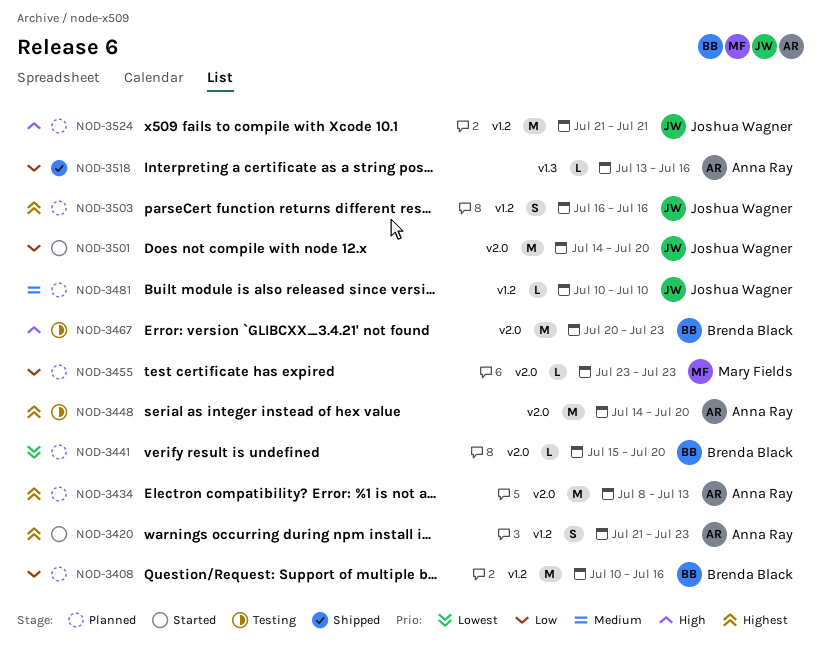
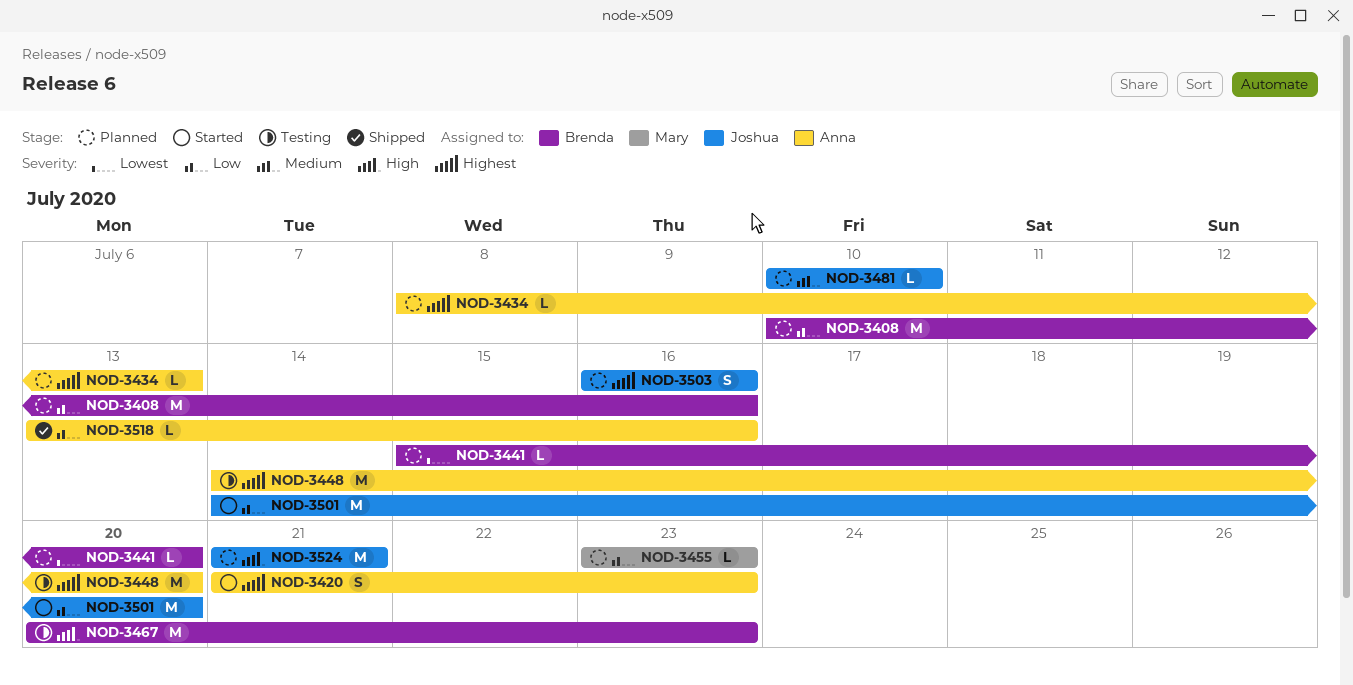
NOD-3434, estimate: M -> L

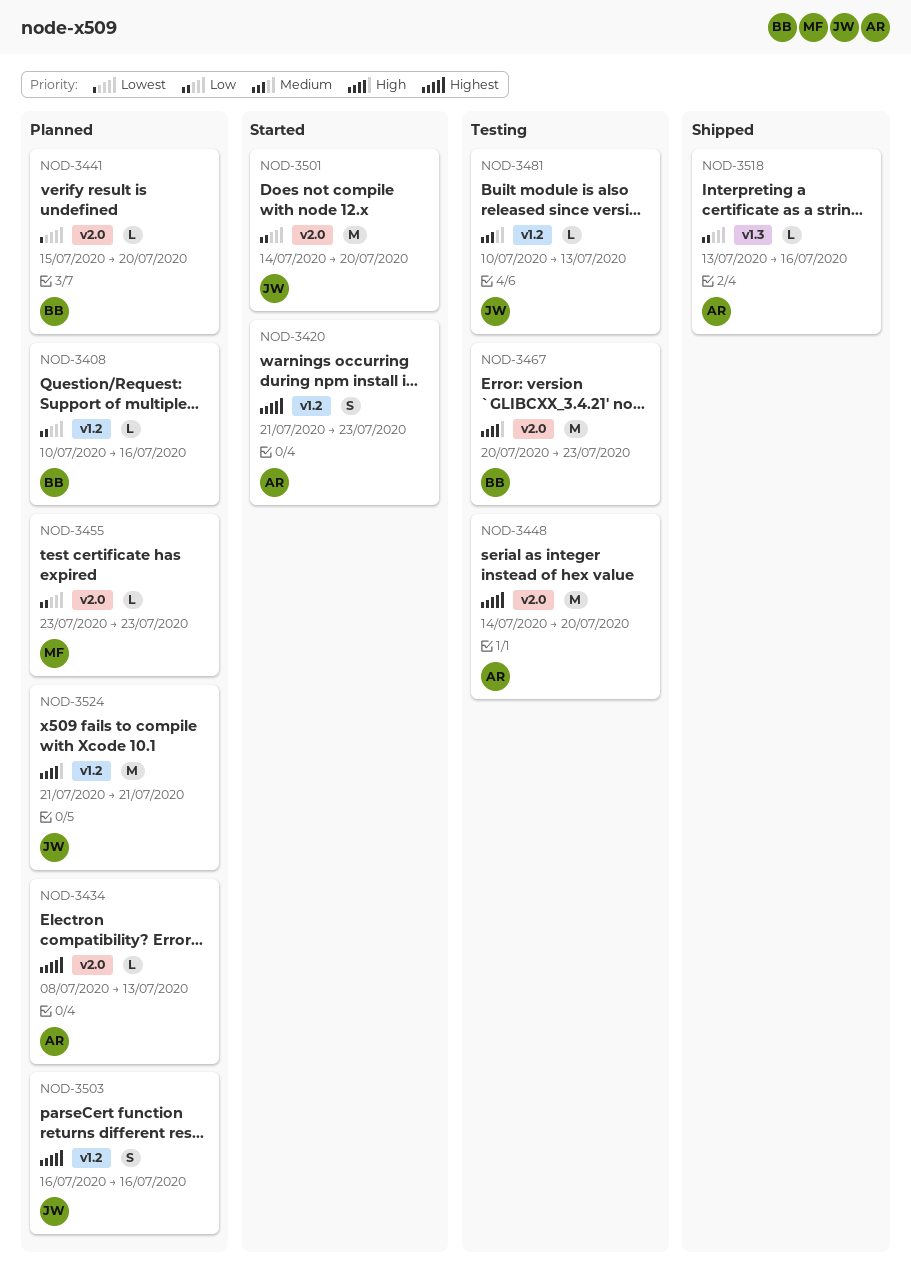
NOD-3408, estimate: M -> L
NOD-3481, status: Planned -> Testing
NOD-3481, due: Jul 10 -> Jul 13

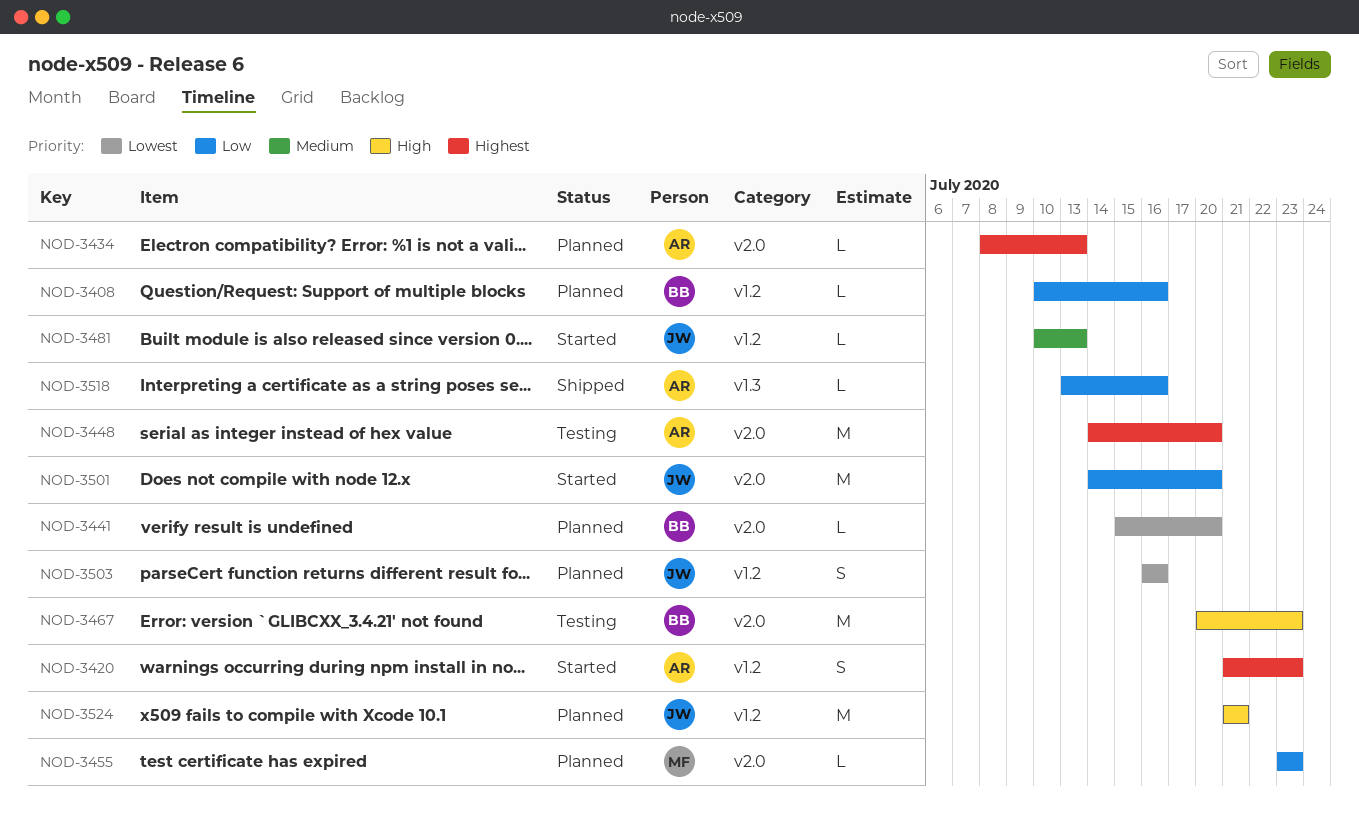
NOD-3481, status: Testing -> Started
NOD-3503, priority: Highest -> Lowest

